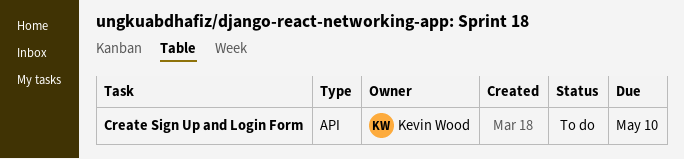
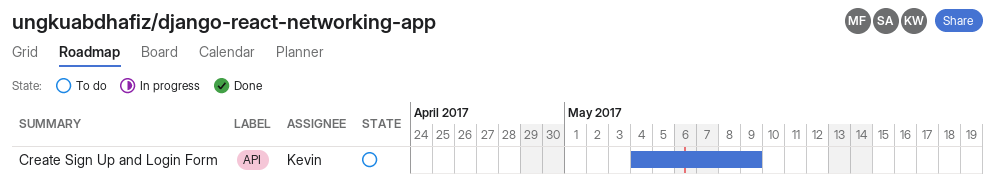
Create Sign Up and Login Form, due: May 10 -> May 9

